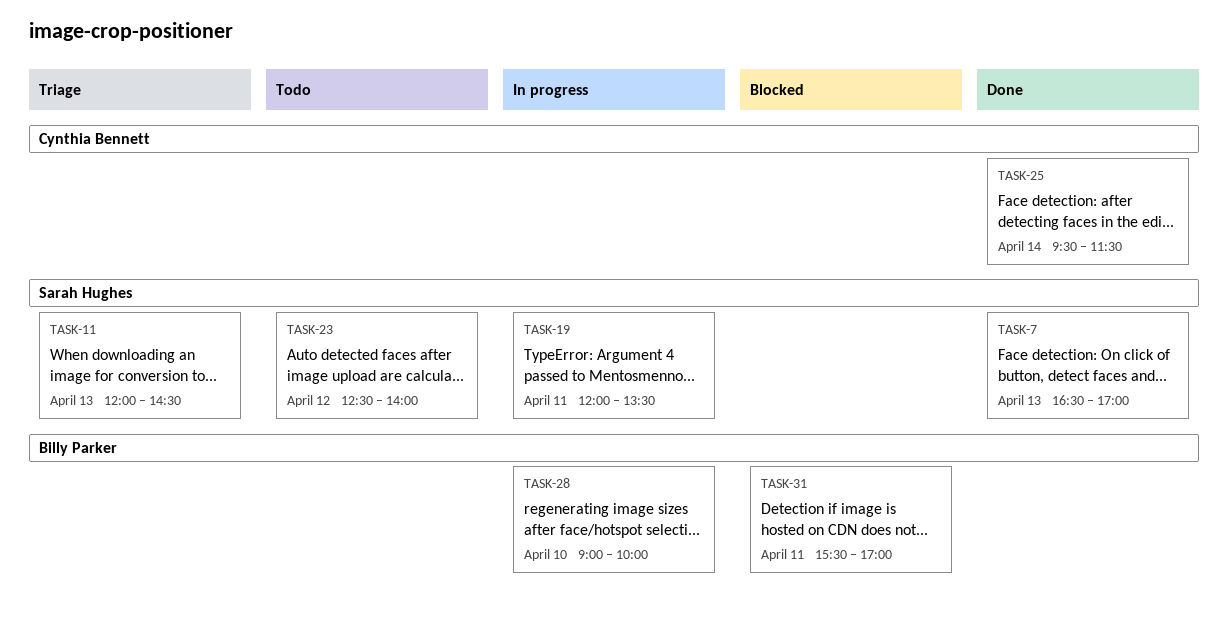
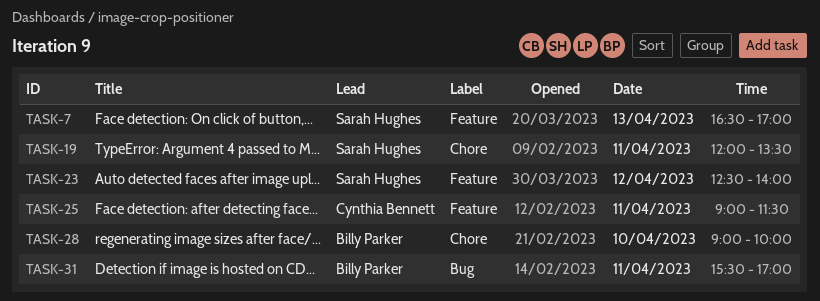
TASK-11: present -> none
TASK-25, day: Apr 14 -> Apr 11
TASK-25, begins: 09:30 -> 09:00

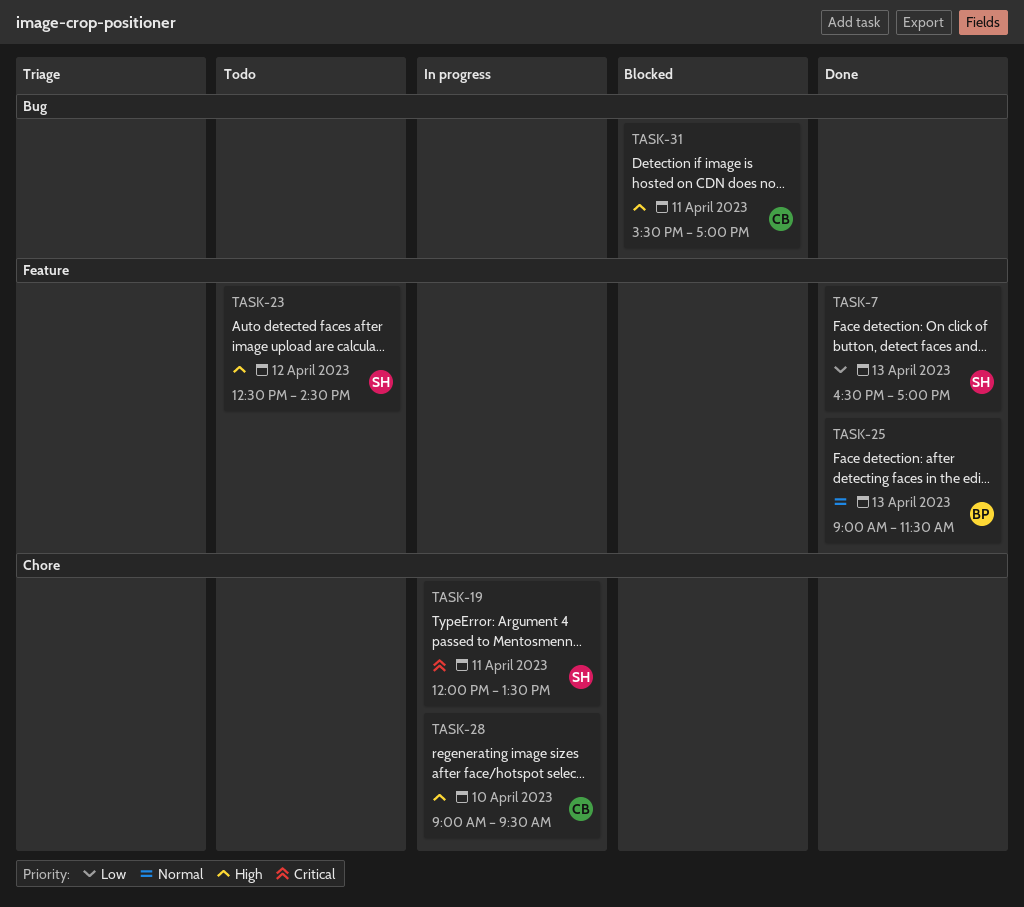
TASK-23, ends: 14:00 -> 14:30
TASK-25, owner: Cynthia Bennett -> Billy Parker
TASK-25, day: Apr 11 -> Apr 13
TASK-28, owner: Billy Parker -> Cynthia Bennett
TASK-28, ends: 10:00 -> 09:30
TASK-31, owner: Billy Parker -> Cynthia Bennett

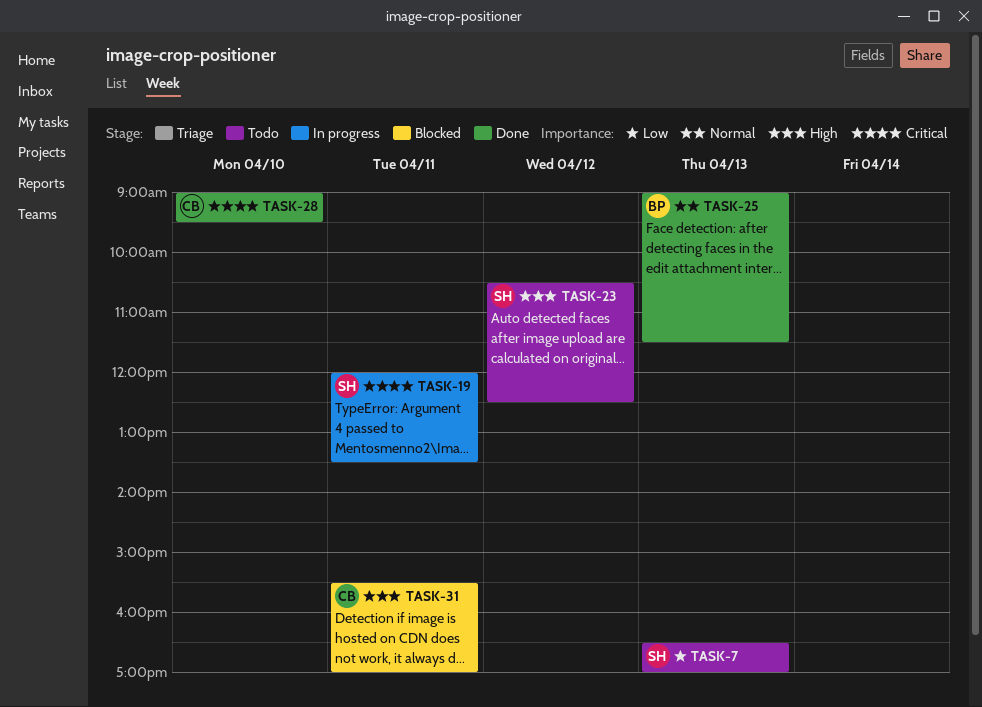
TASK-7, status: Done -> Todo
TASK-23, begins: 12:30 -> 10:30
TASK-23, ends: 14:30 -> 12:30
TASK-28, status: In progress -> Done
TASK-28, priority: High -> Critical

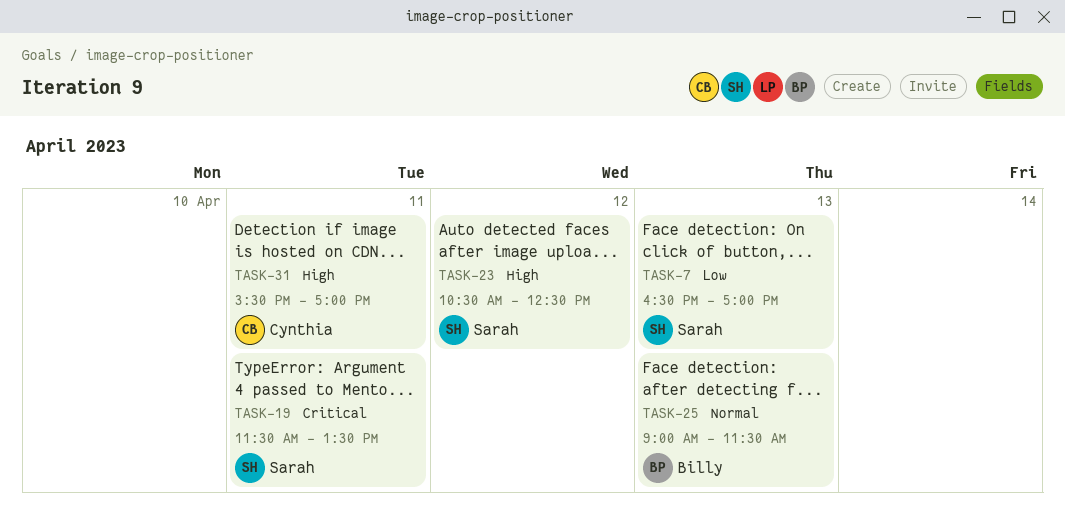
TASK-19, begins: 12:00 -> 11:30
TASK-28: present -> none

